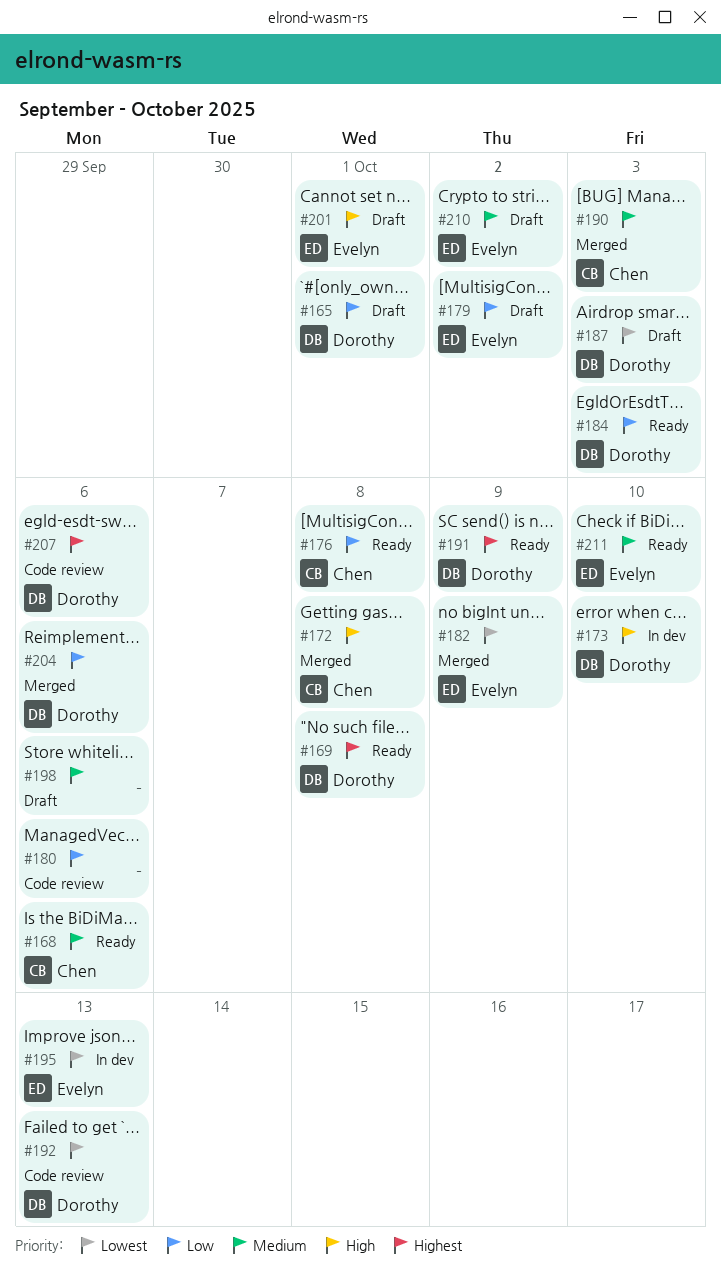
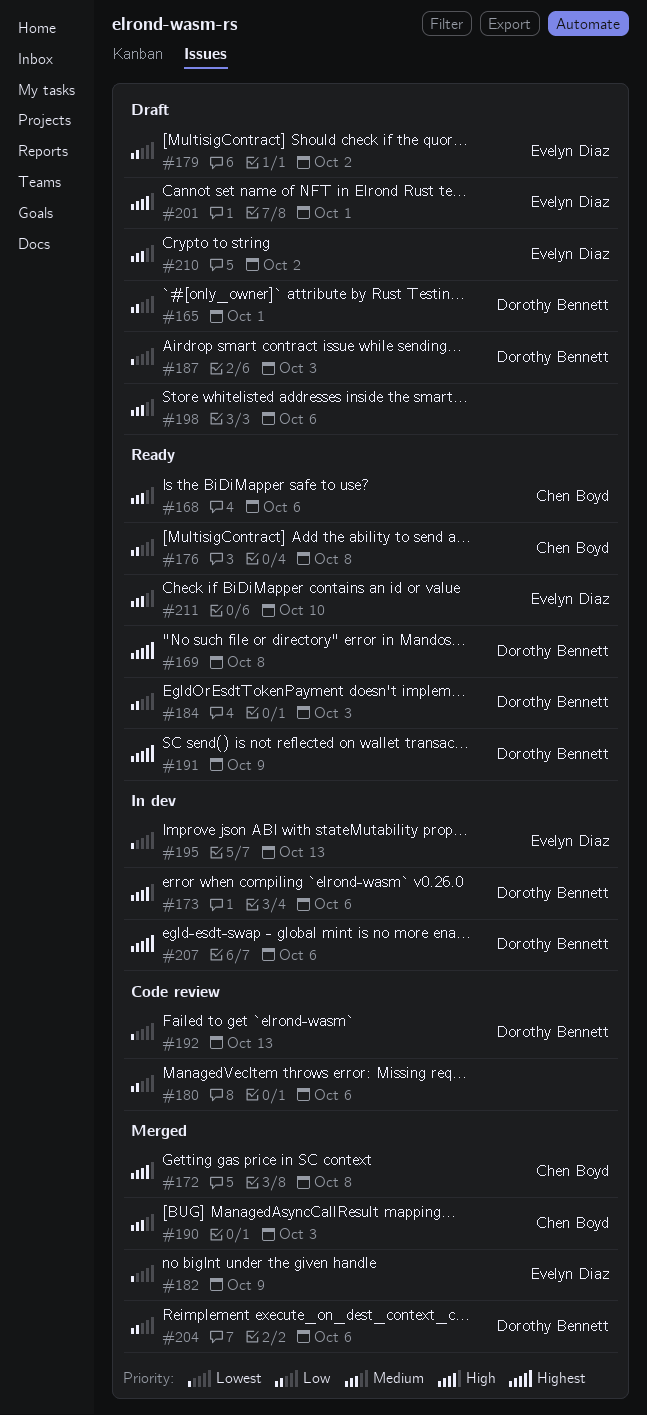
#173, due: Oct 10 -> Oct 6
#207, status: Code review -> In dev

